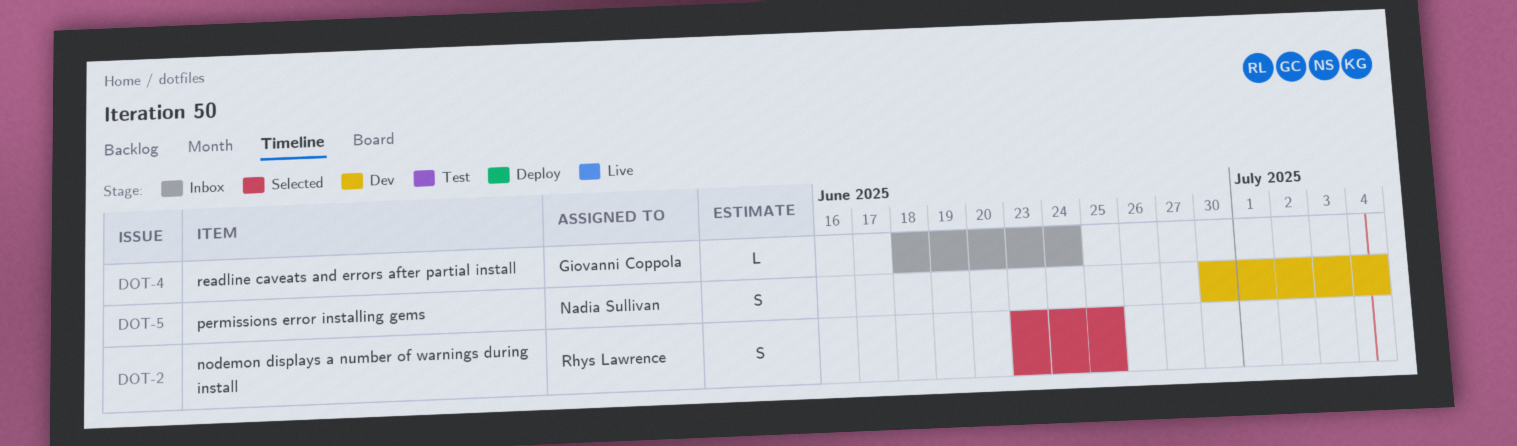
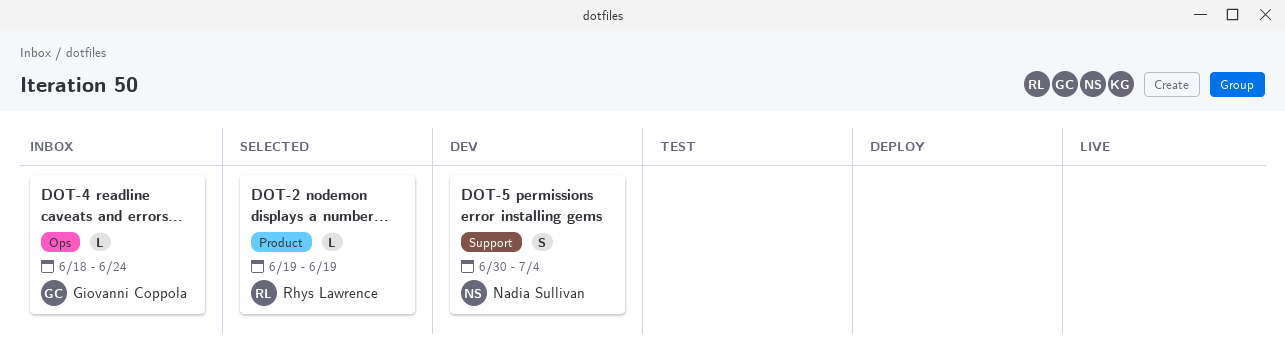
DOT-2, estimate: S -> L
DOT-2, start: Jun 23 -> Jun 19
DOT-2, due: Jun 25 -> Jun 19

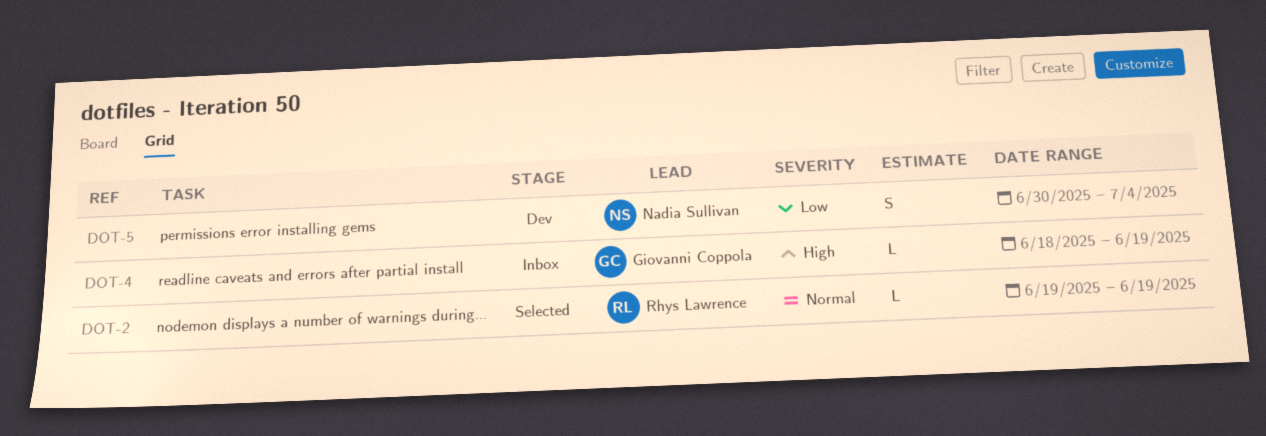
DOT-4, due: Jun 24 -> Jun 19

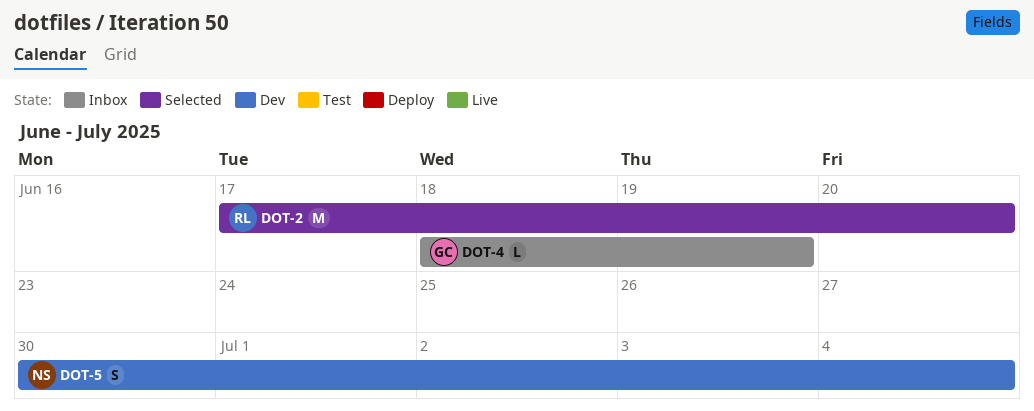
DOT-2, estimate: L -> M
DOT-2, start: Jun 19 -> Jun 17
DOT-2, due: Jun 19 -> Jun 20

